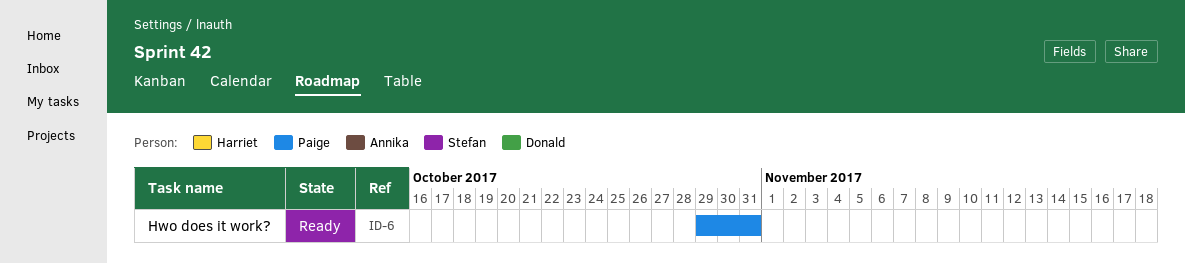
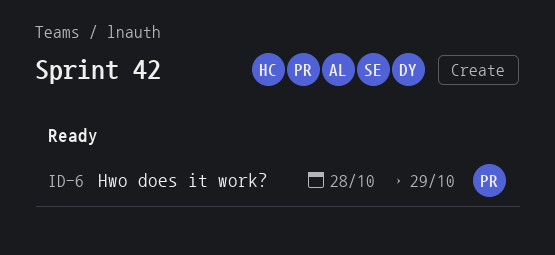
ID-6, start: Oct 29 -> Oct 28
ID-6, due: Oct 31 -> Oct 29

